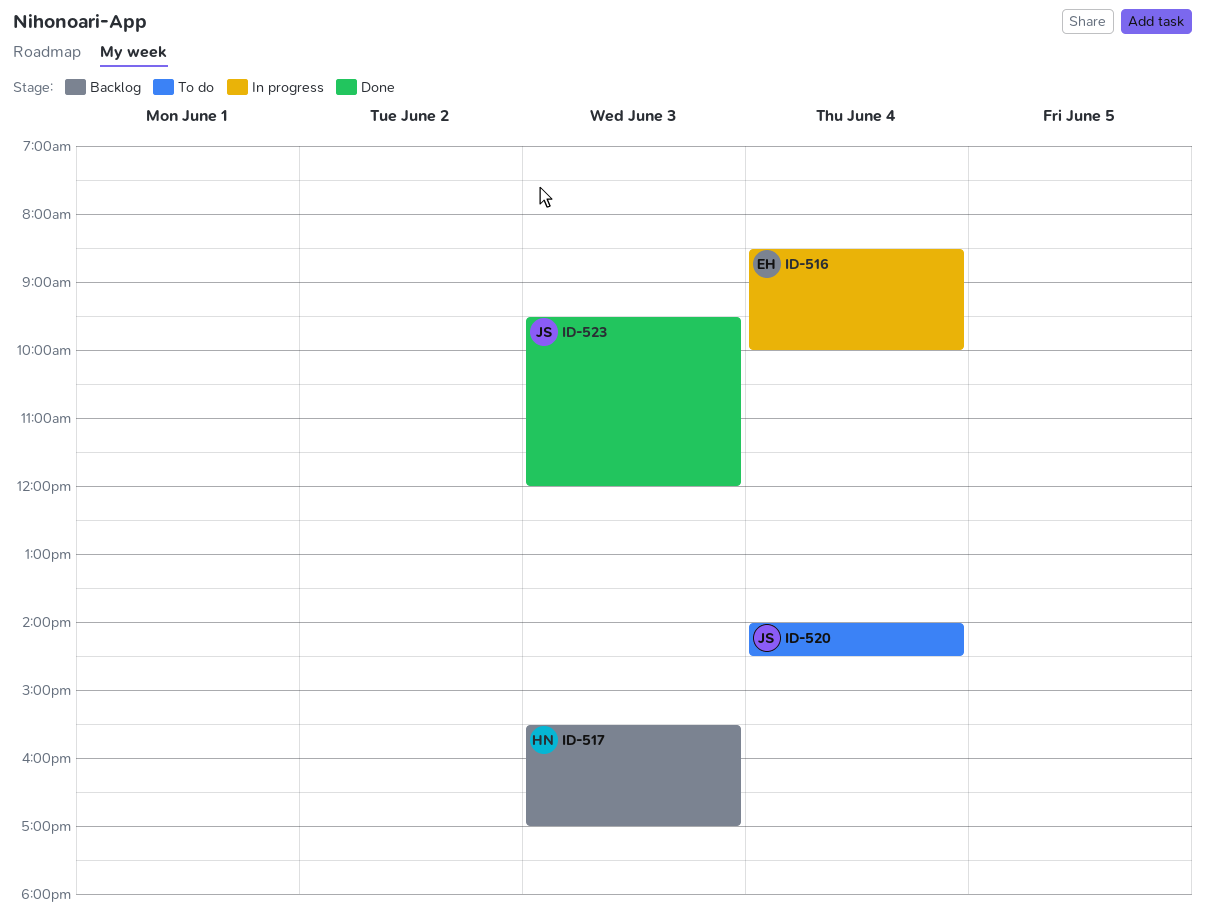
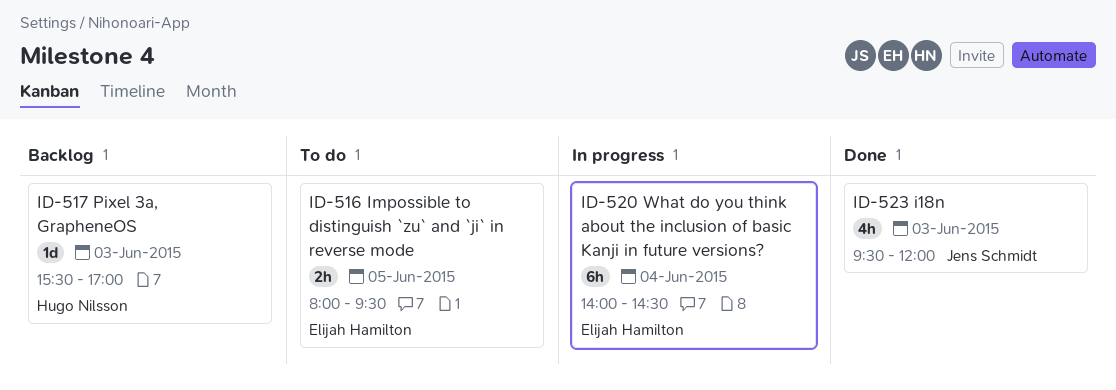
ID-516, status: In progress -> To do
ID-516, day: Jun 4 -> Jun 5
ID-516, begins: 08:30 -> 08:00
ID-516, ends: 10:00 -> 09:30
ID-520, status: To do -> In progress
ID-520, owner: Jens Schmidt -> Elijah Hamilton

